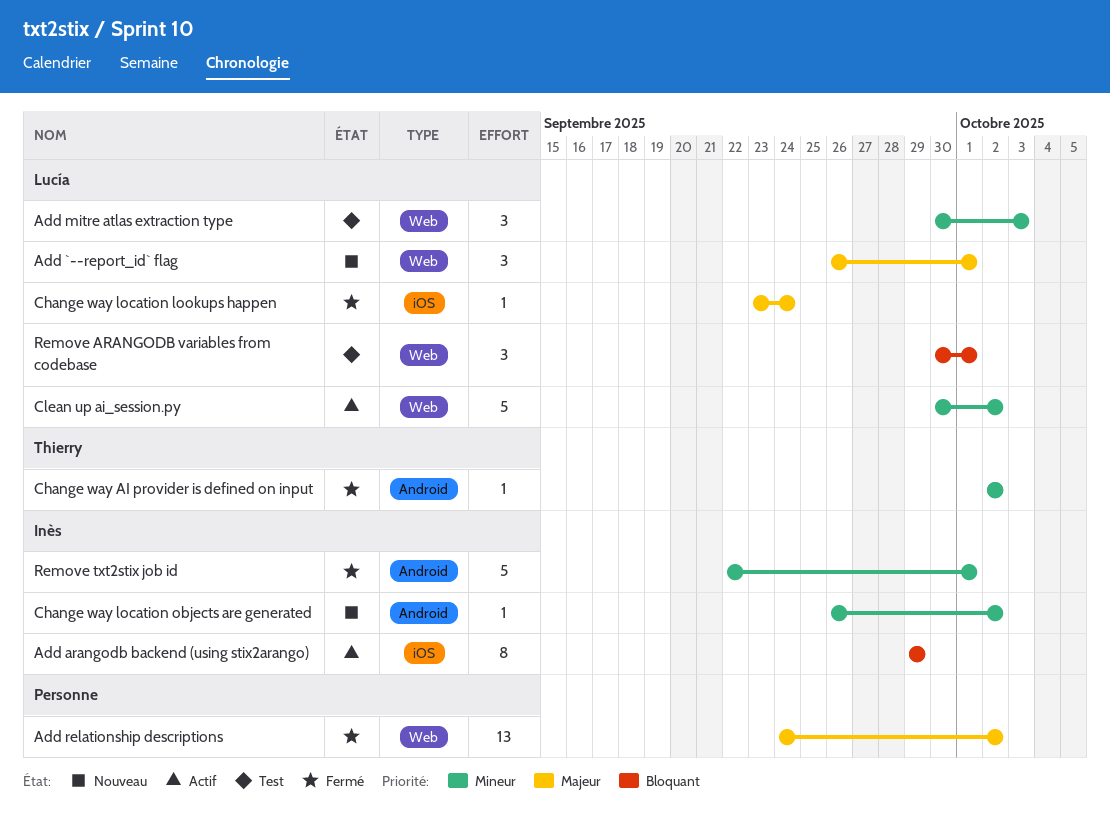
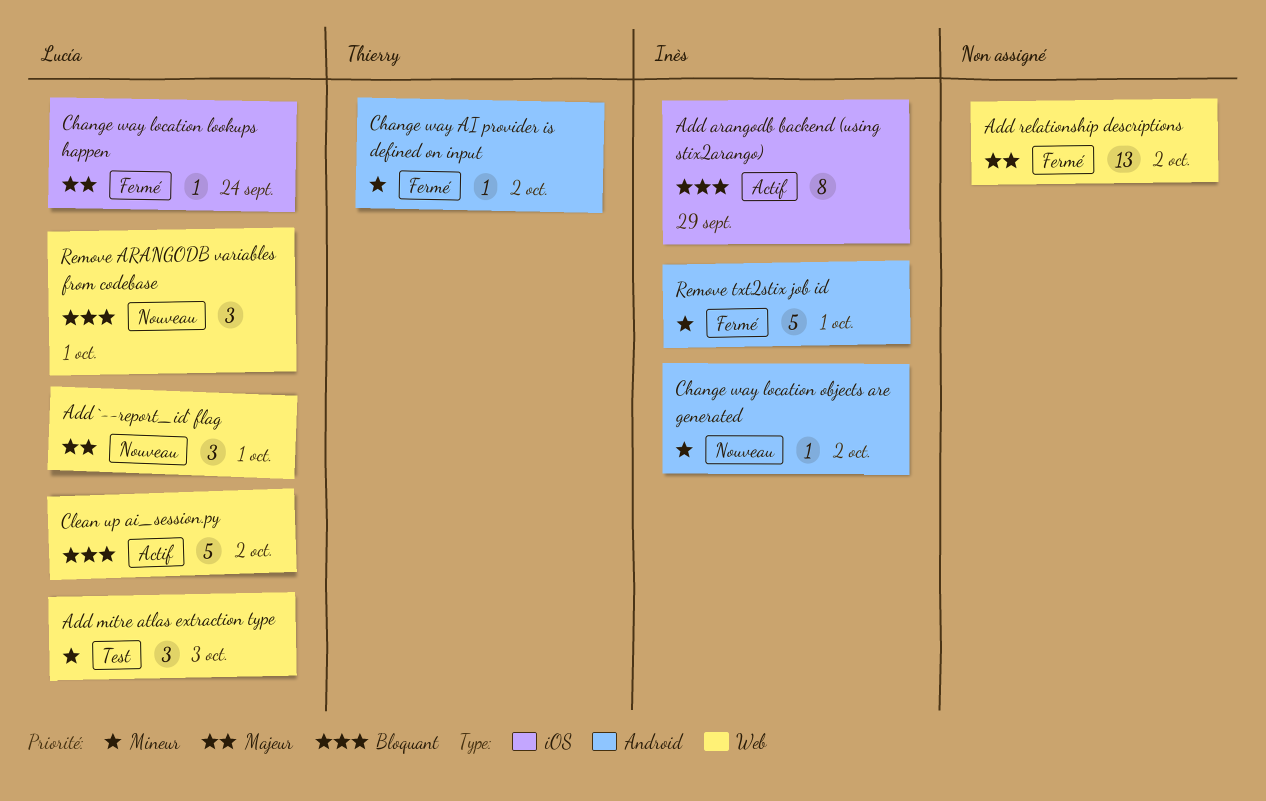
Clean up ai_session.py, priority: Mineur -> Bloquant
Remove ARANGODB variables from codebase, status: Test -> Nouveau

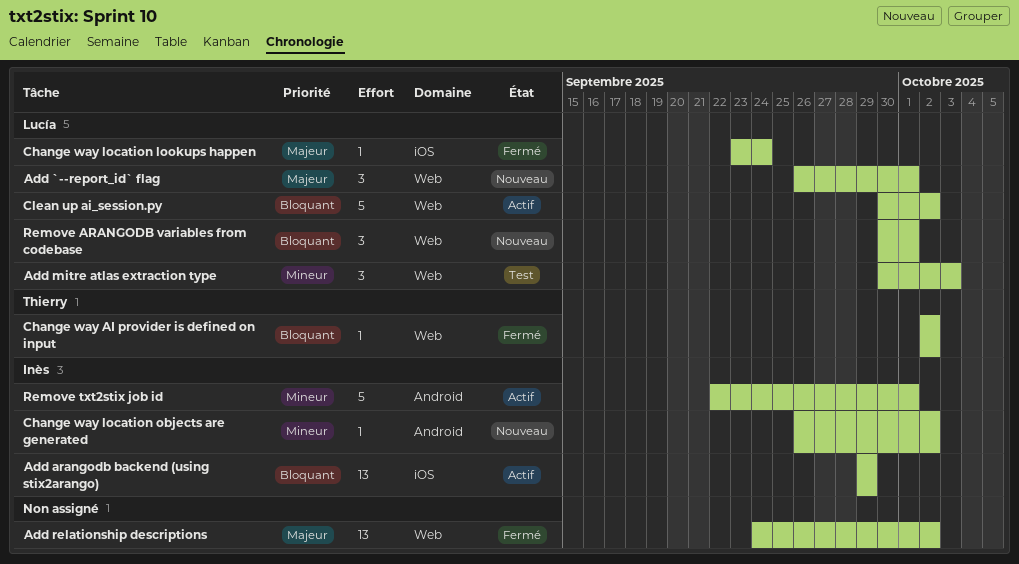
Add arangodb backend (using stix2arango), estimate: 8 -> 13
Change way AI provider is defined on input, priority: Mineur -> Bloquant
Change way AI provider is defined on input, label: Android -> Web
Remove txt2stix job id, status: Fermé -> Actif

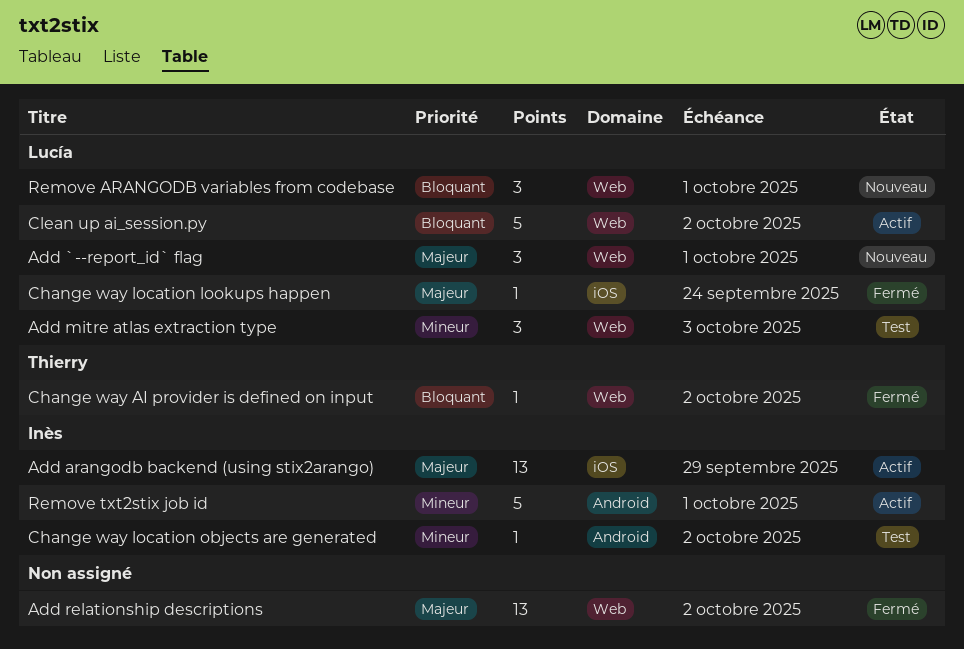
Add arangodb backend (using stix2arango), priority: Bloquant -> Majeur
Change way location objects are generated, status: Nouveau -> Test

